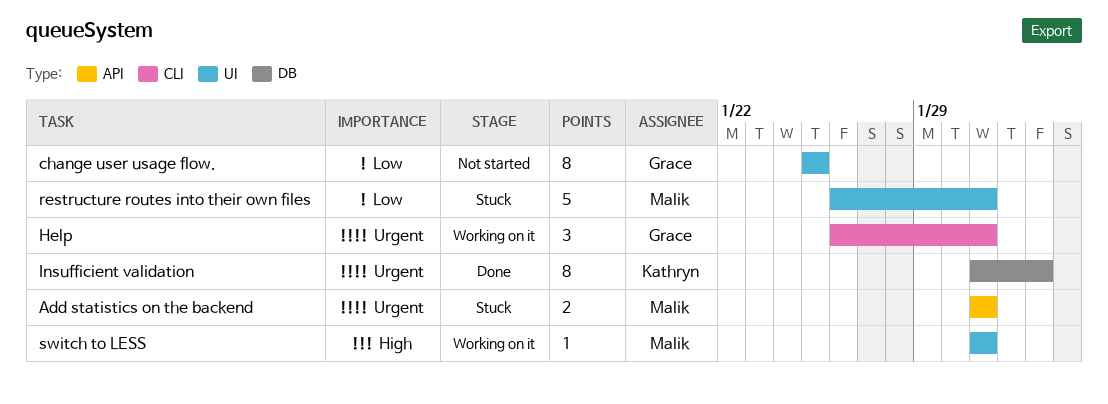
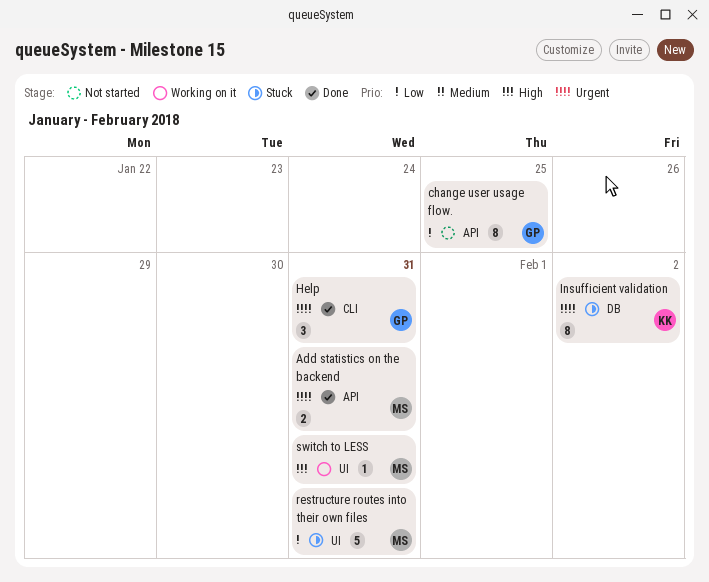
Add statistics on the backend, status: Stuck -> Done
change user usage flow., label: UI -> API
Help, status: Working on it -> Done
Insufficient validation, status: Done -> Stuck

